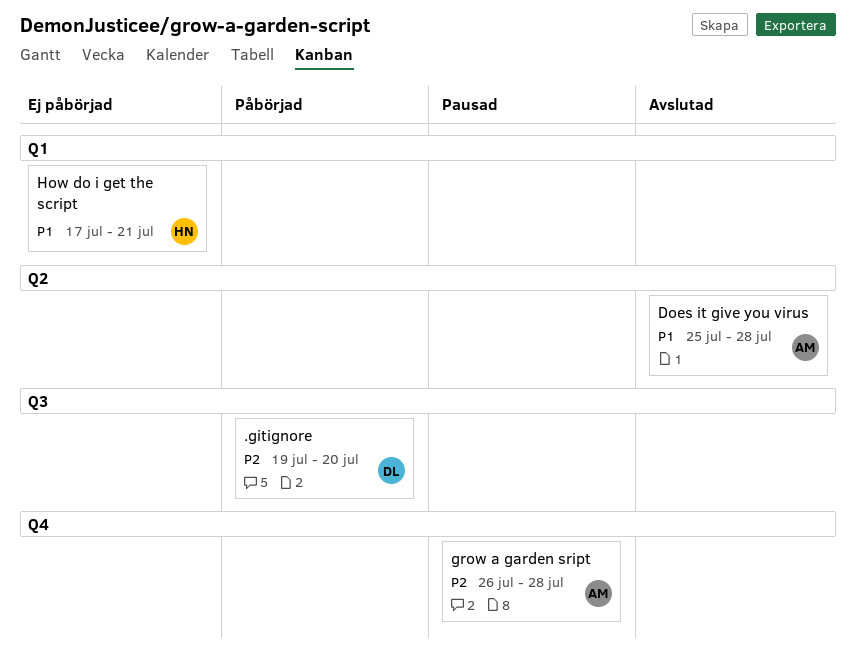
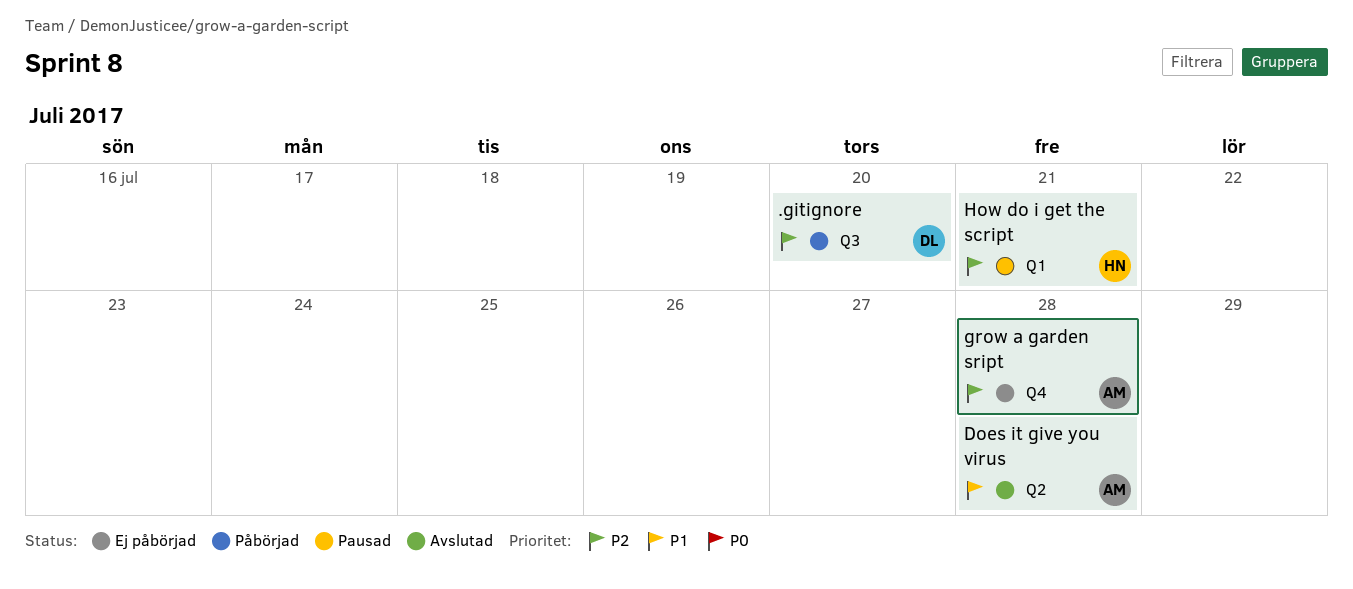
grow a garden sript, status: Pausad -> Ej påbörjad
How do i get the script, status: Ej påbörjad -> Pausad
How do i get the script, priority: P1 -> P2

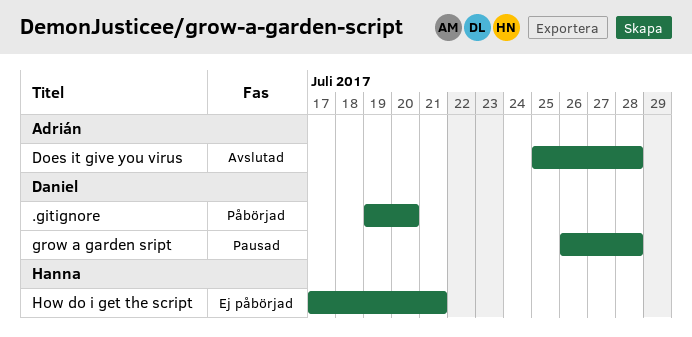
grow a garden sript, status: Ej påbörjad -> Pausad
grow a garden sript, owner: Adrián -> Daniel
How do i get the script, status: Pausad -> Ej påbörjad

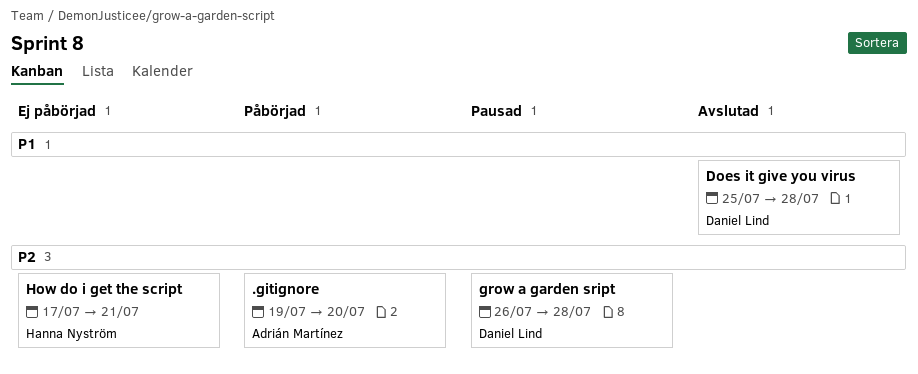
.gitignore, owner: Daniel Lind -> Adrián Martínez
Does it give you virus, owner: Adrián Martínez -> Daniel Lind

